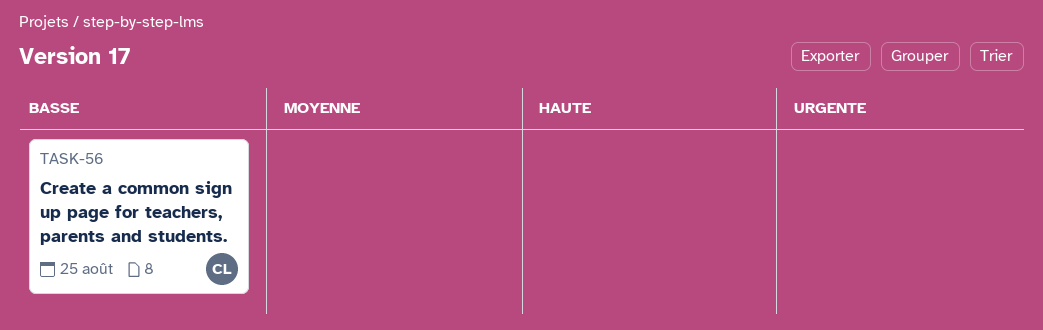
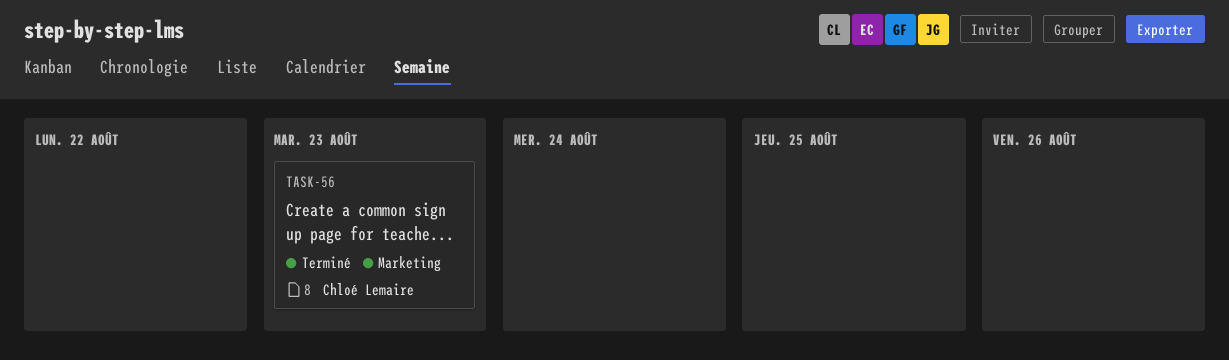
TASK-56, due: Aug 25 -> Aug 23

